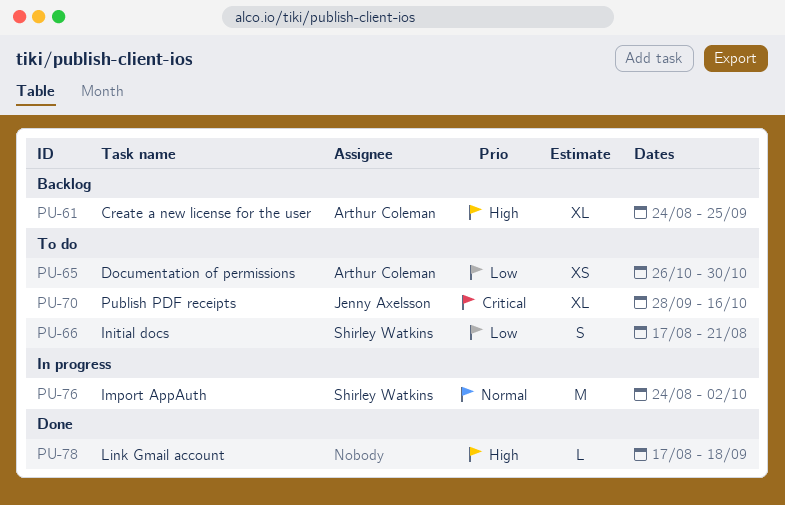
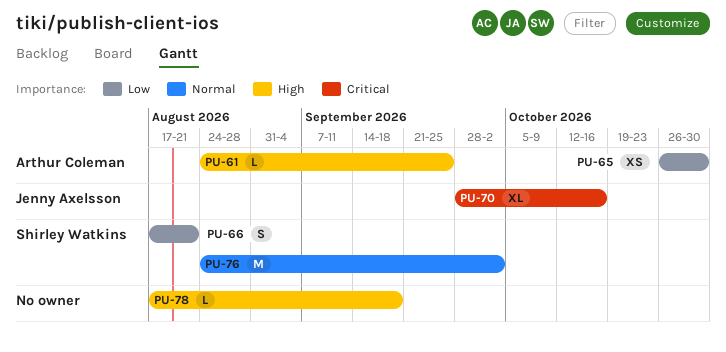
PU-61, estimate: XL -> L

